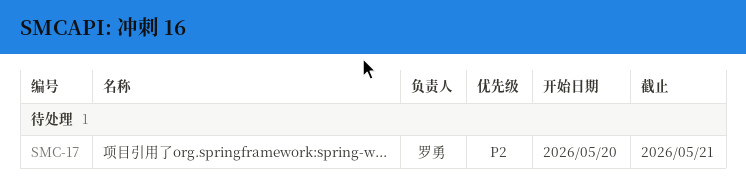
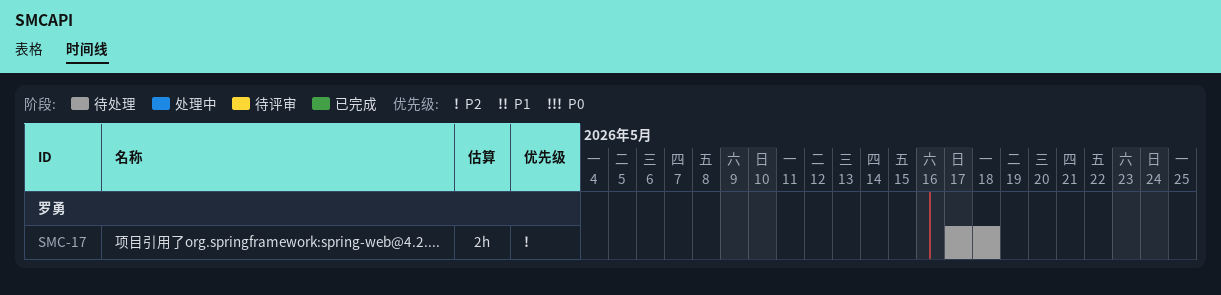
SMC-17, start: May 20 -> May 17
SMC-17, due: May 21 -> May 18

